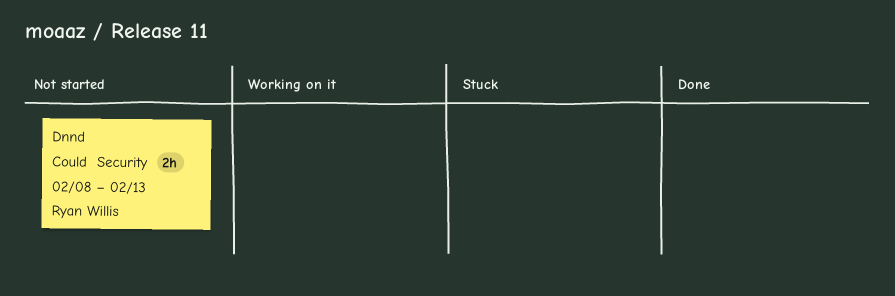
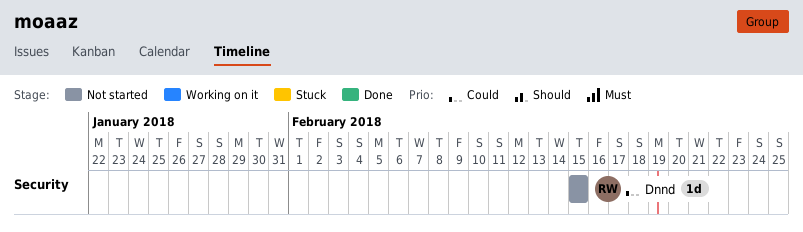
Dnnd, estimate: 2h -> 1d
Dnnd, start: Feb 8 -> Feb 15
Dnnd, due: Feb 13 -> Feb 15

